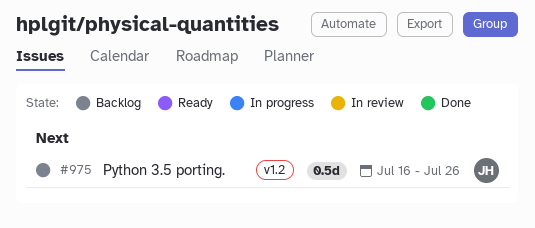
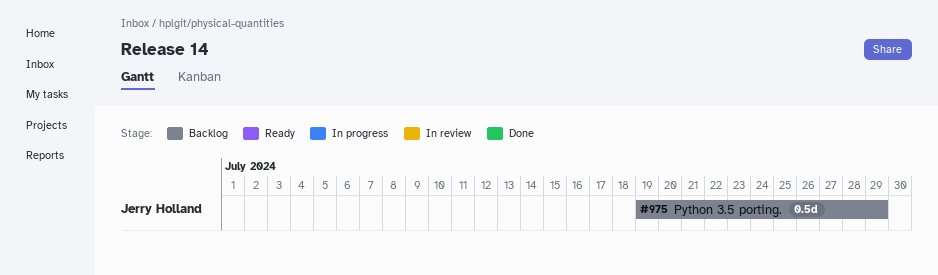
#975, start: Jul 16 -> Jul 19
#975, due: Jul 26 -> Jul 29

